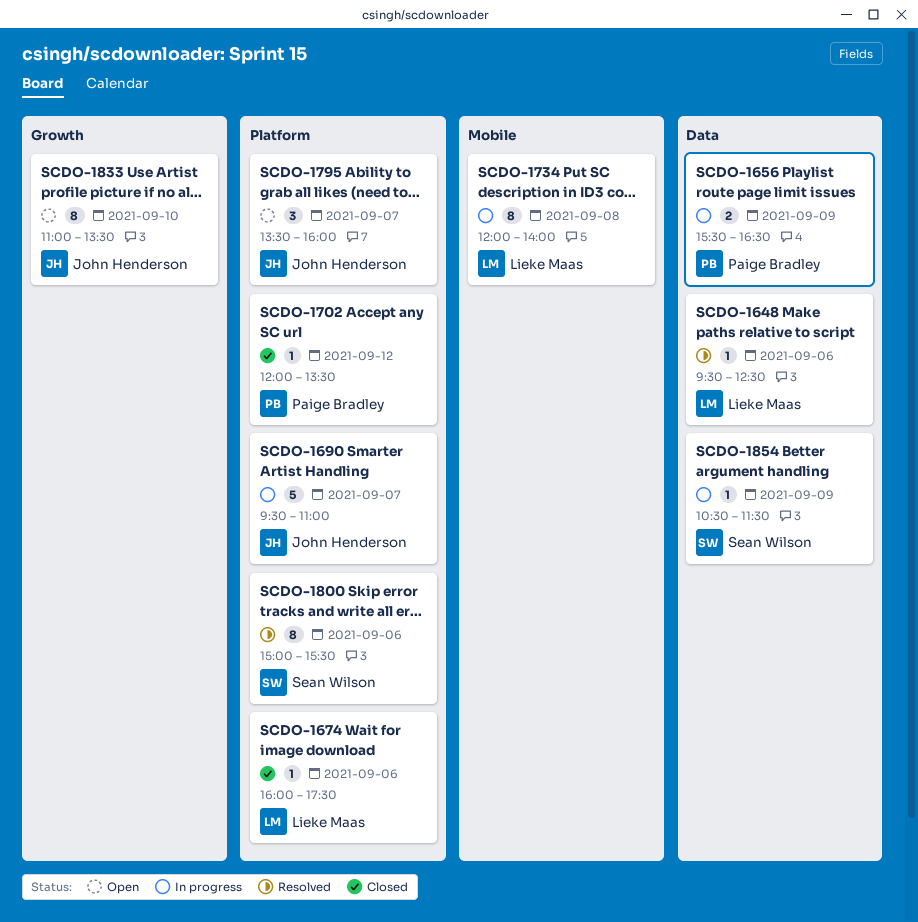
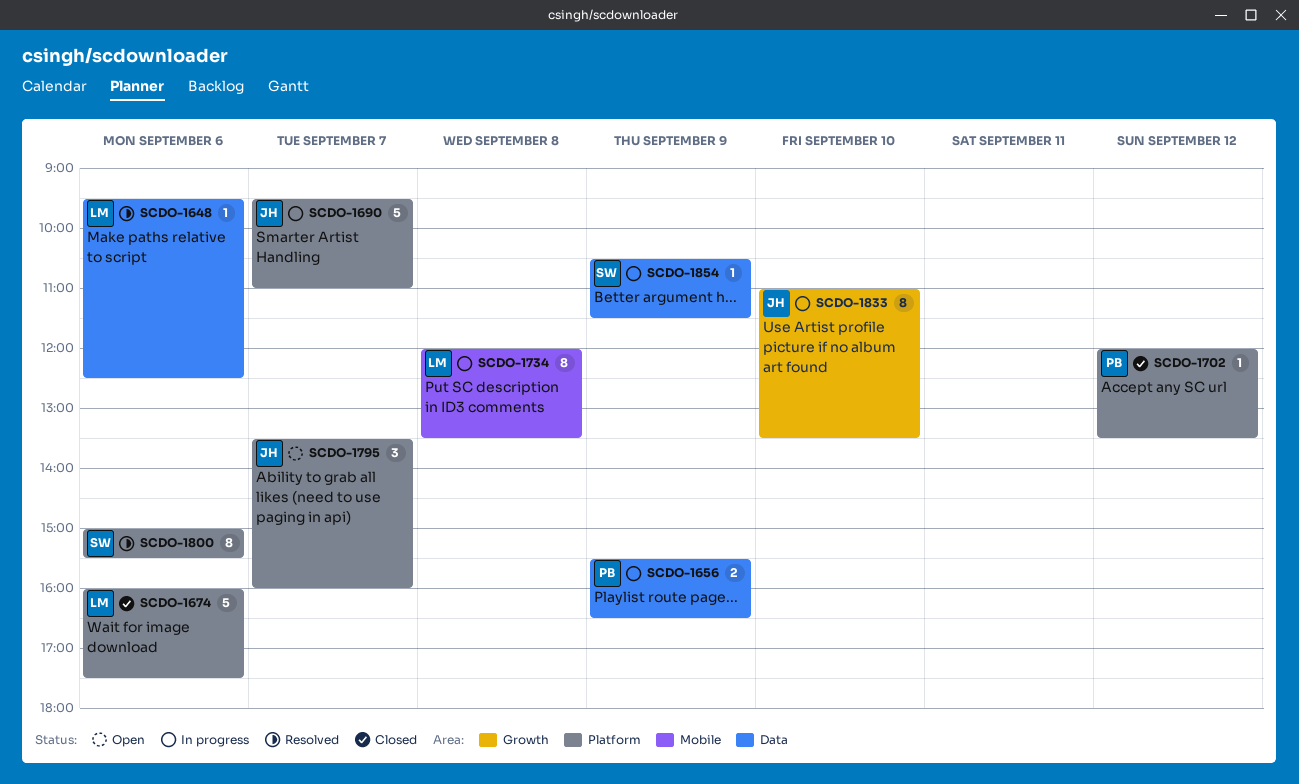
SCDO-1674, estimate: 1 -> 5
SCDO-1734, ends: 14:00 -> 13:30
SCDO-1833, status: Open -> In progress

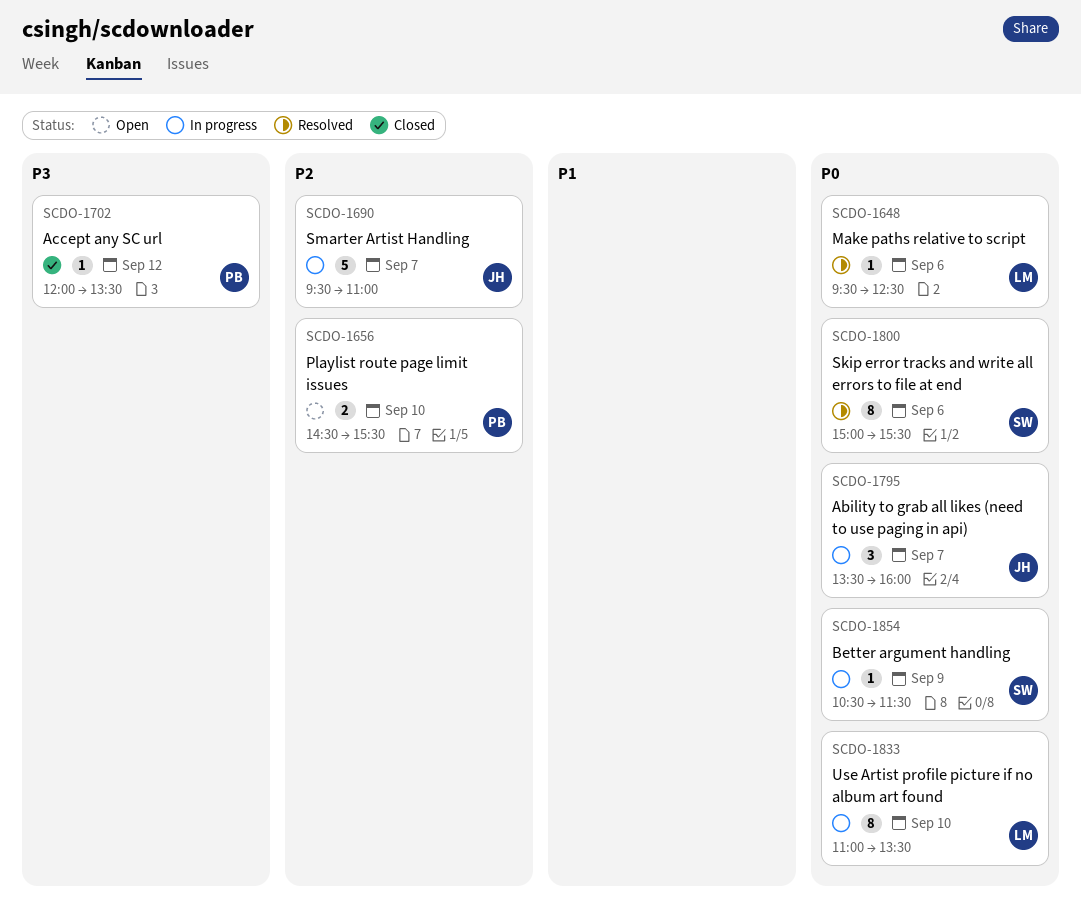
SCDO-1656, status: In progress -> Open
SCDO-1656, day: Sep 9 -> Sep 10
SCDO-1656, begins: 15:30 -> 14:30
SCDO-1656, ends: 16:30 -> 15:30
SCDO-1674: present -> none
SCDO-1734: present -> none
SCDO-1795, status: Open -> In progress
SCDO-1833, owner: JH -> LM

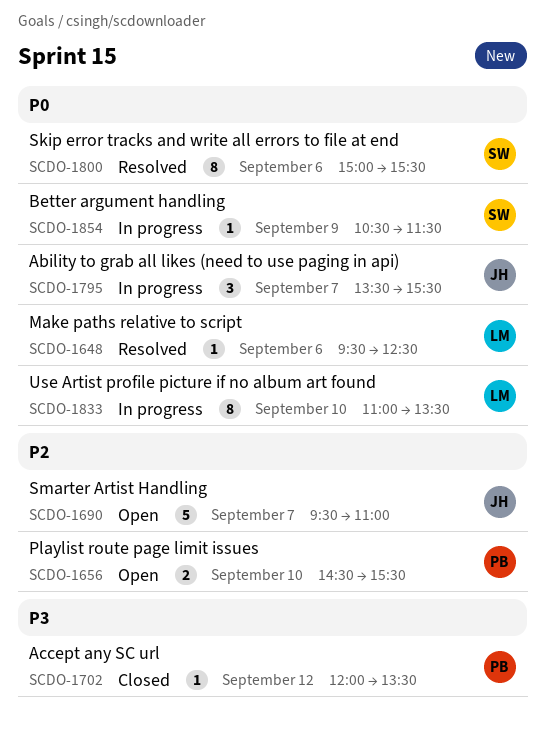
SCDO-1690, status: In progress -> Open
SCDO-1795, ends: 16:00 -> 15:30

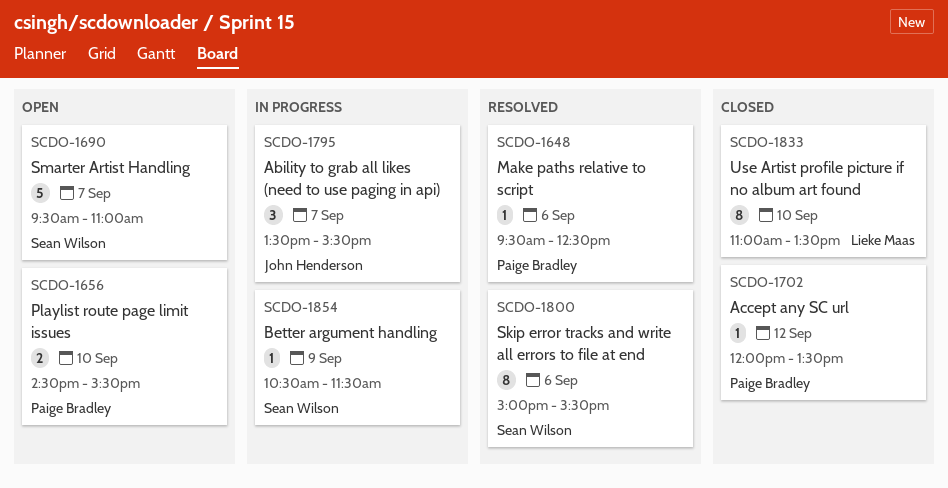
SCDO-1648, owner: Lieke Maas -> Paige Bradley
SCDO-1690, owner: John Henderson -> Sean Wilson
SCDO-1833, status: In progress -> Closed

